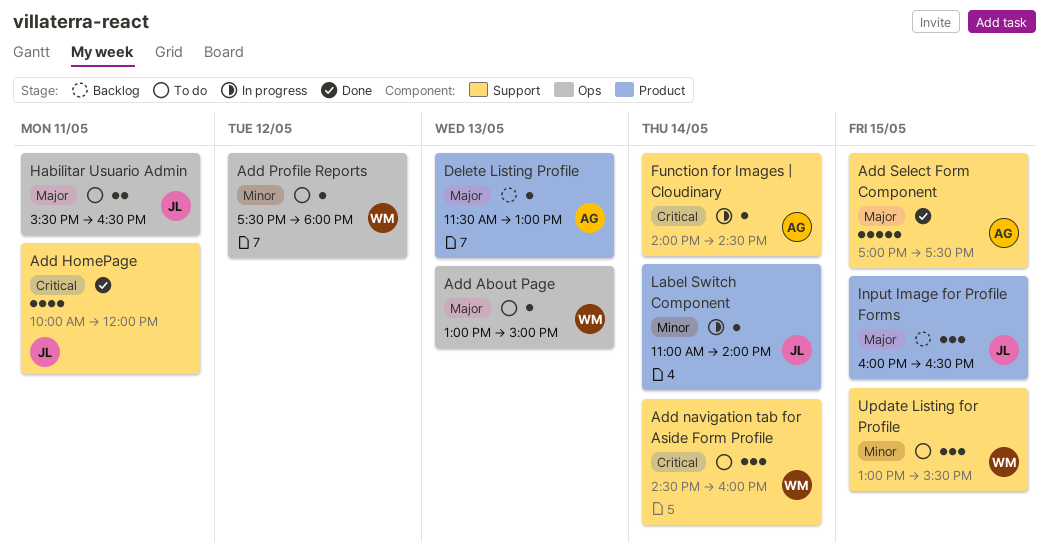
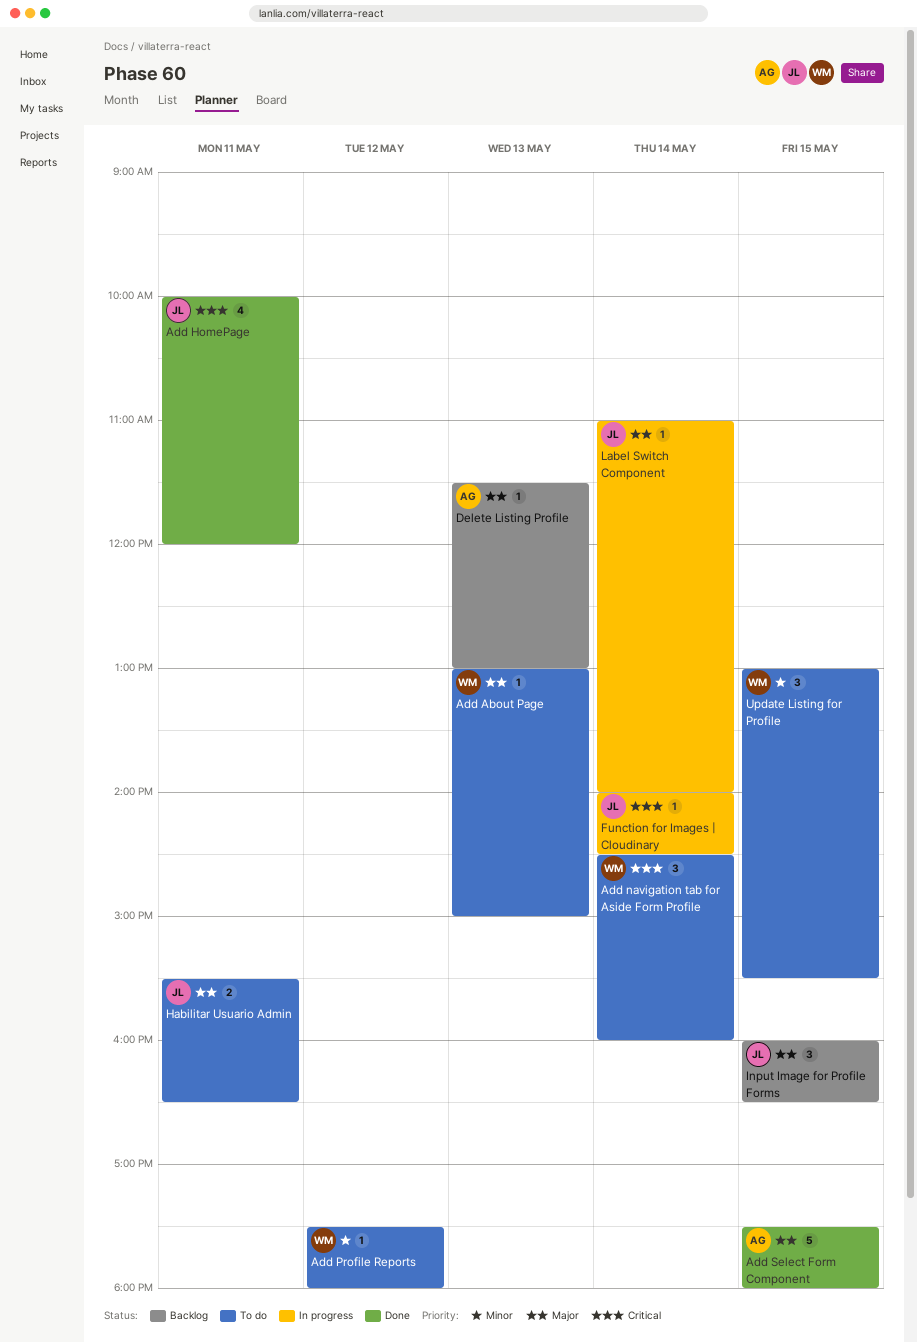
Add Select Form Component, begins: 17:00 -> 17:30
Add Select Form Component, ends: 17:30 -> 18:00
Function for Images | Cloudinary, owner: AG -> JL
Label Switch Component, priority: Minor -> Major

